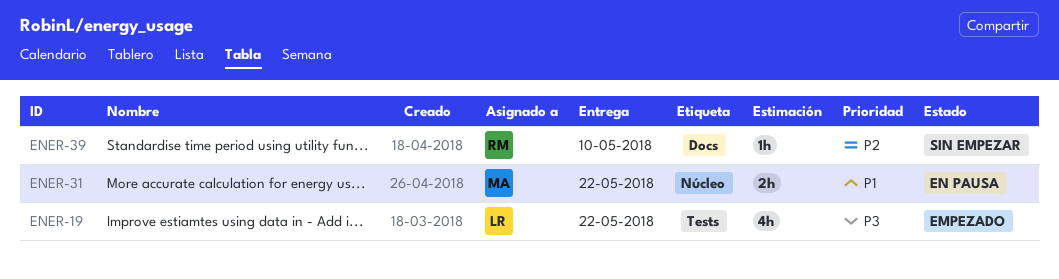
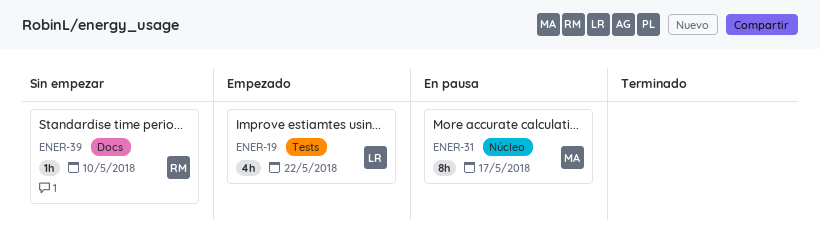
ENER-31, estimate: 2h -> 8h
ENER-31, due: May 22 -> May 17

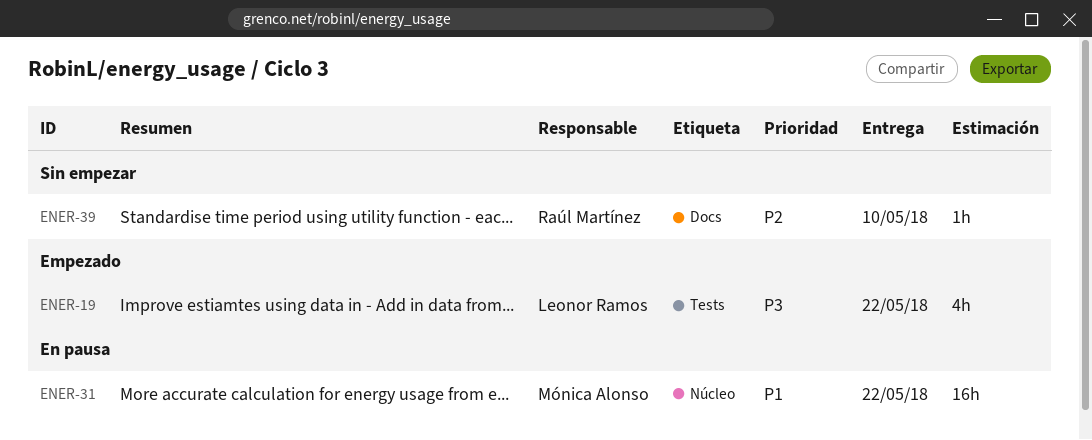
ENER-31, estimate: 8h -> 16h
ENER-31, due: May 17 -> May 22

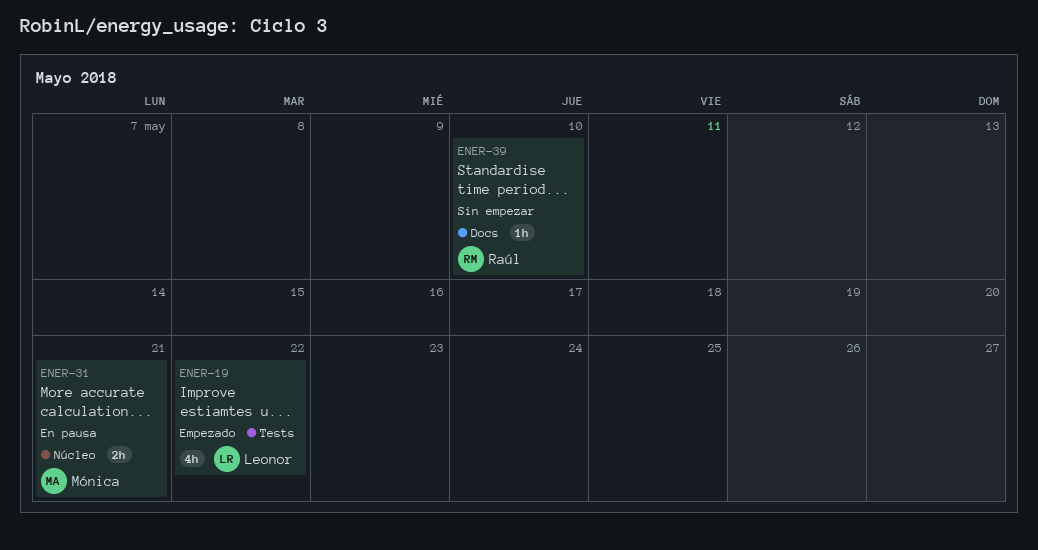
ENER-31, estimate: 16h -> 2h
ENER-31, due: May 22 -> May 21

